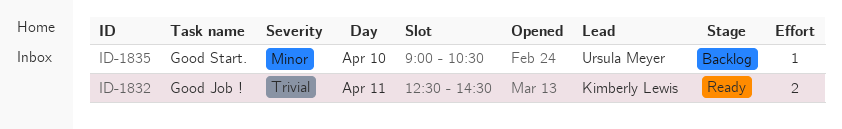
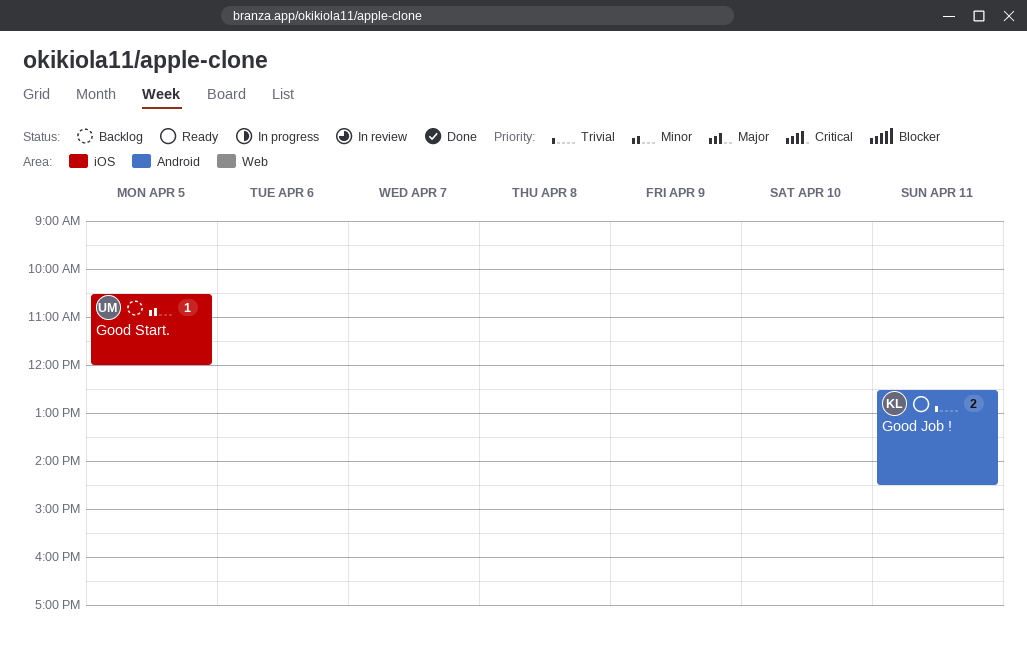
Good Start., day: Apr 10 -> Apr 5
Good Start., begins: 09:00 -> 10:30
Good Start., ends: 10:30 -> 12:00

